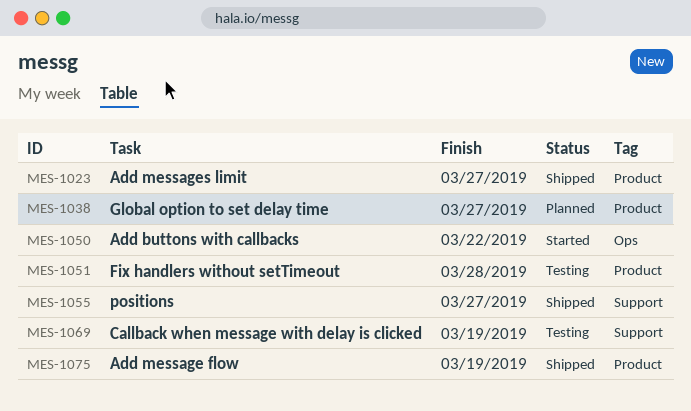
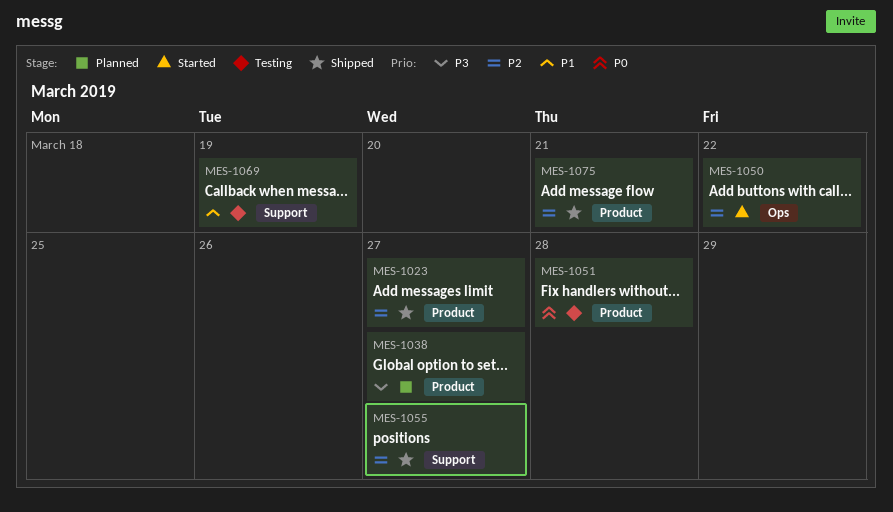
MES-1075, due: Mar 19 -> Mar 21

